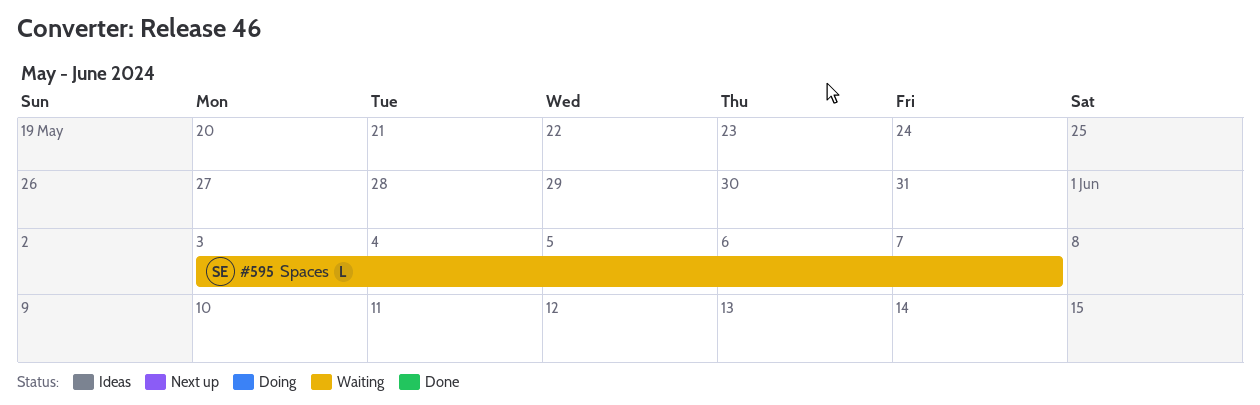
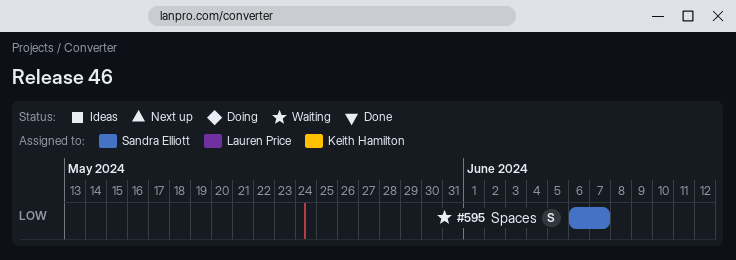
#595, estimate: L -> S
#595, start: Jun 3 -> Jun 6

